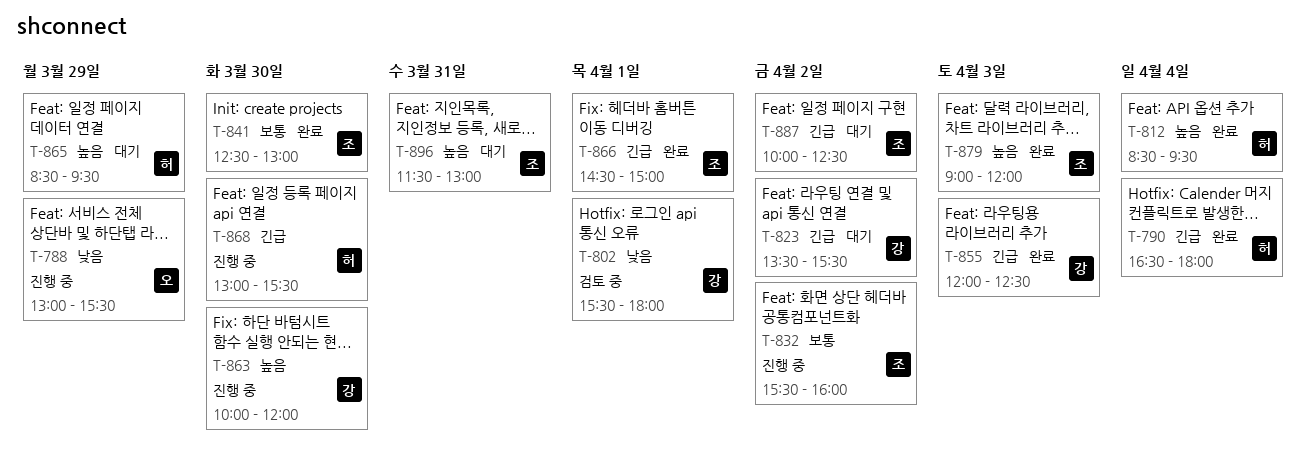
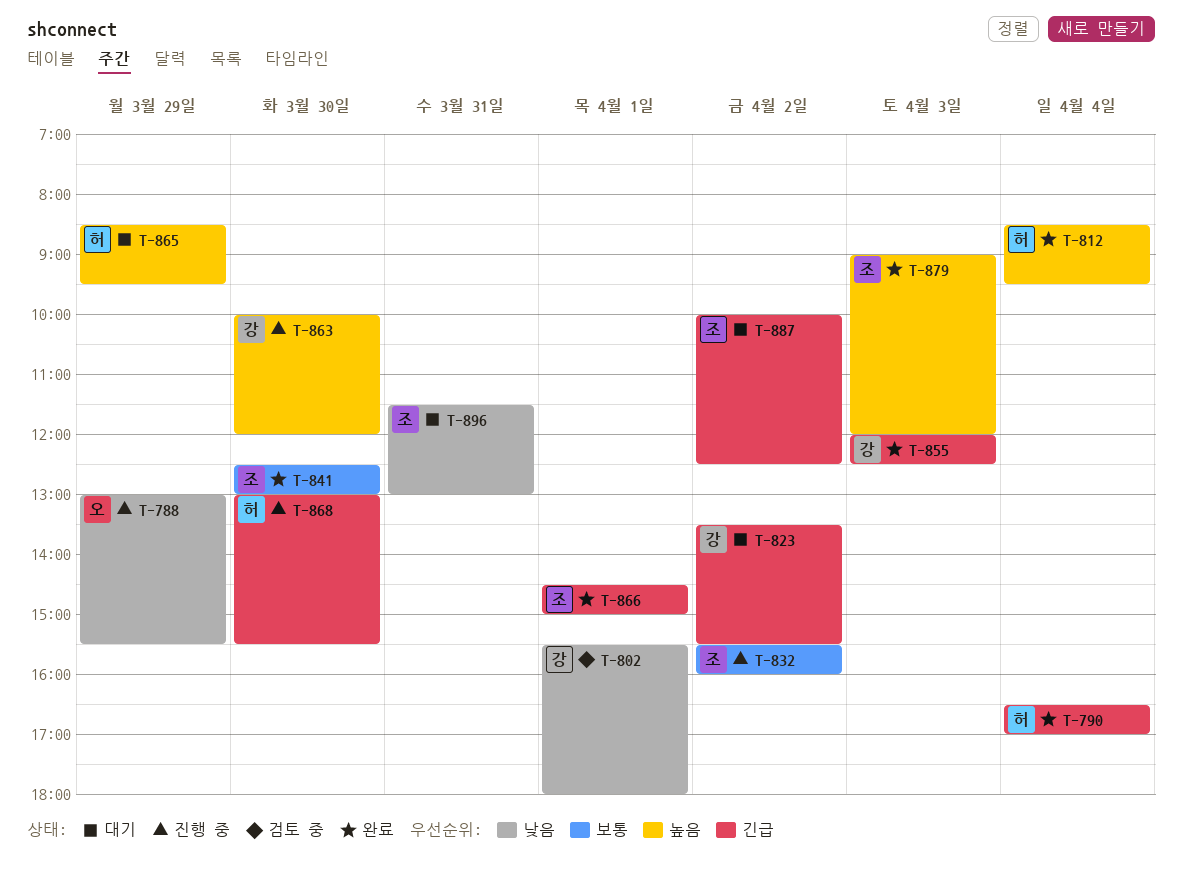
T-790, ends: 18:00 -> 17:00
T-896, priority: 높음 -> 낮음

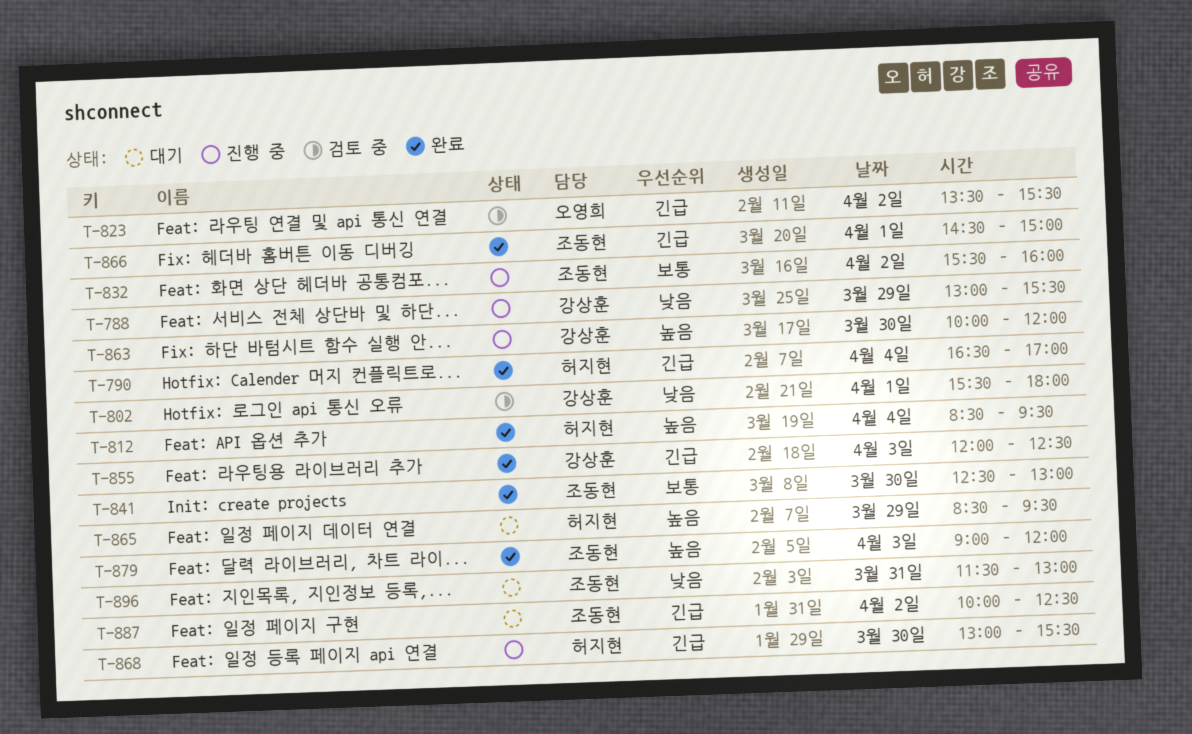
T-788, owner: 오영희 -> 강상훈
T-823, status: 대기 -> 검토 중
T-823, owner: 강상훈 -> 오영희

